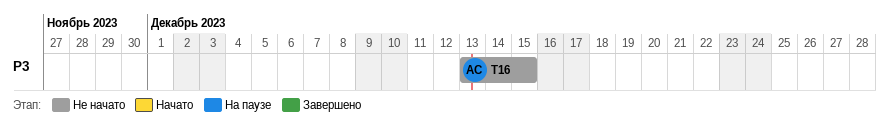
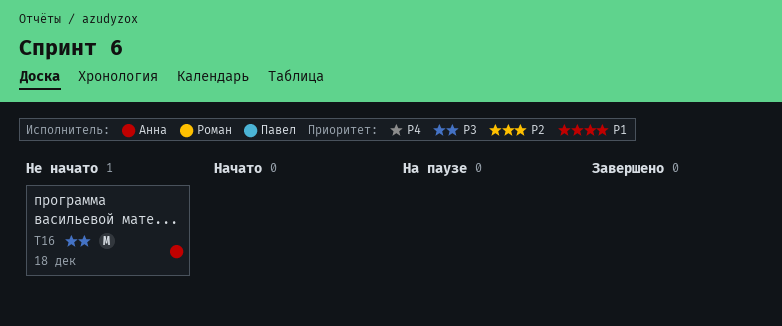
T16, due: Dec 15 -> Dec 18

